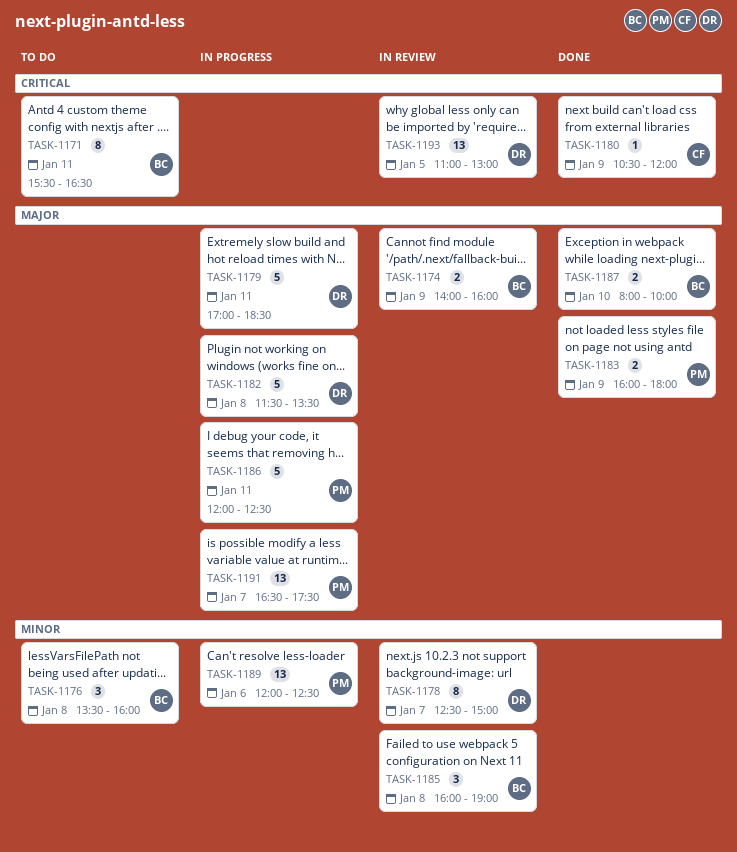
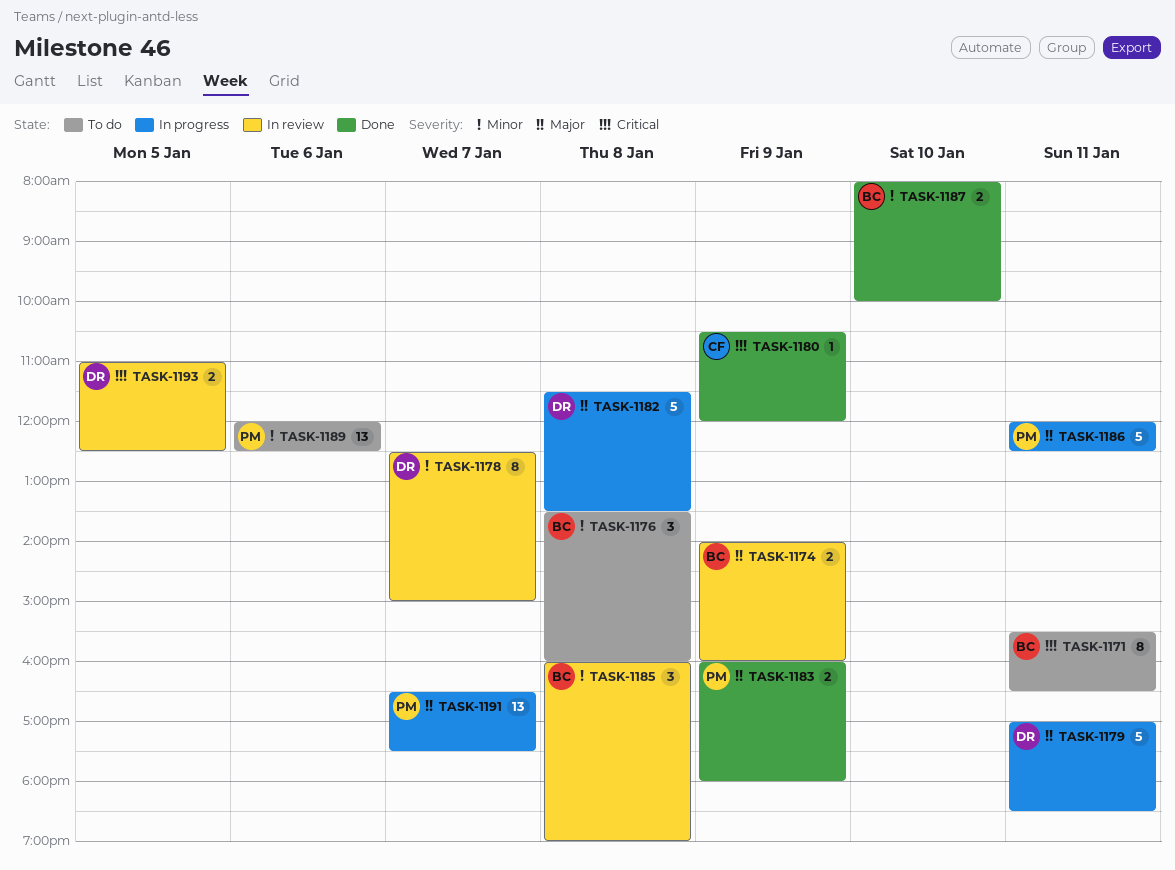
TASK-1187, priority: Major -> Minor
TASK-1189, status: In progress -> To do
TASK-1193, estimate: 13 -> 2
TASK-1193, ends: 13:00 -> 12:30

